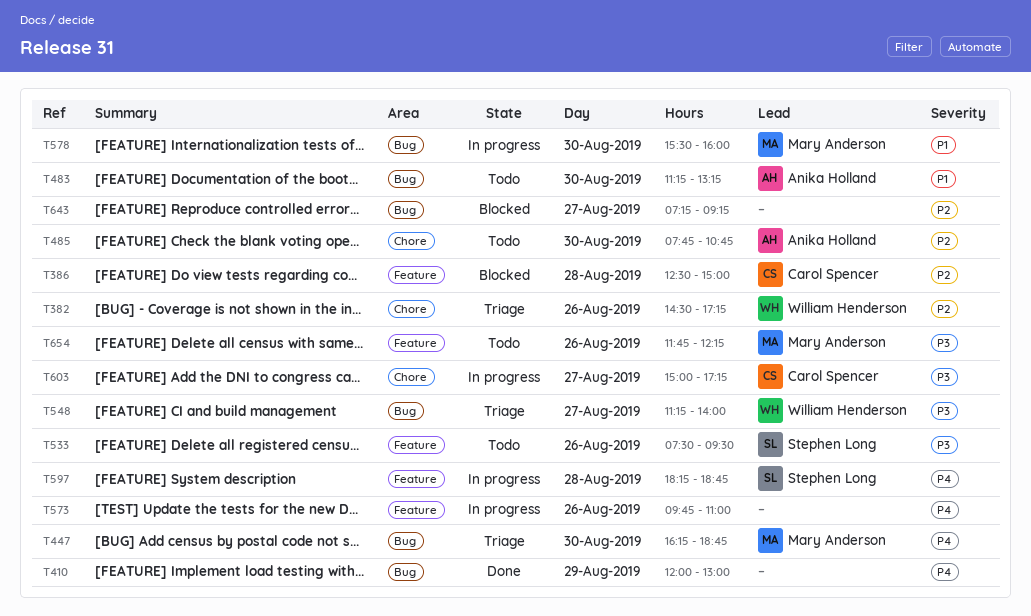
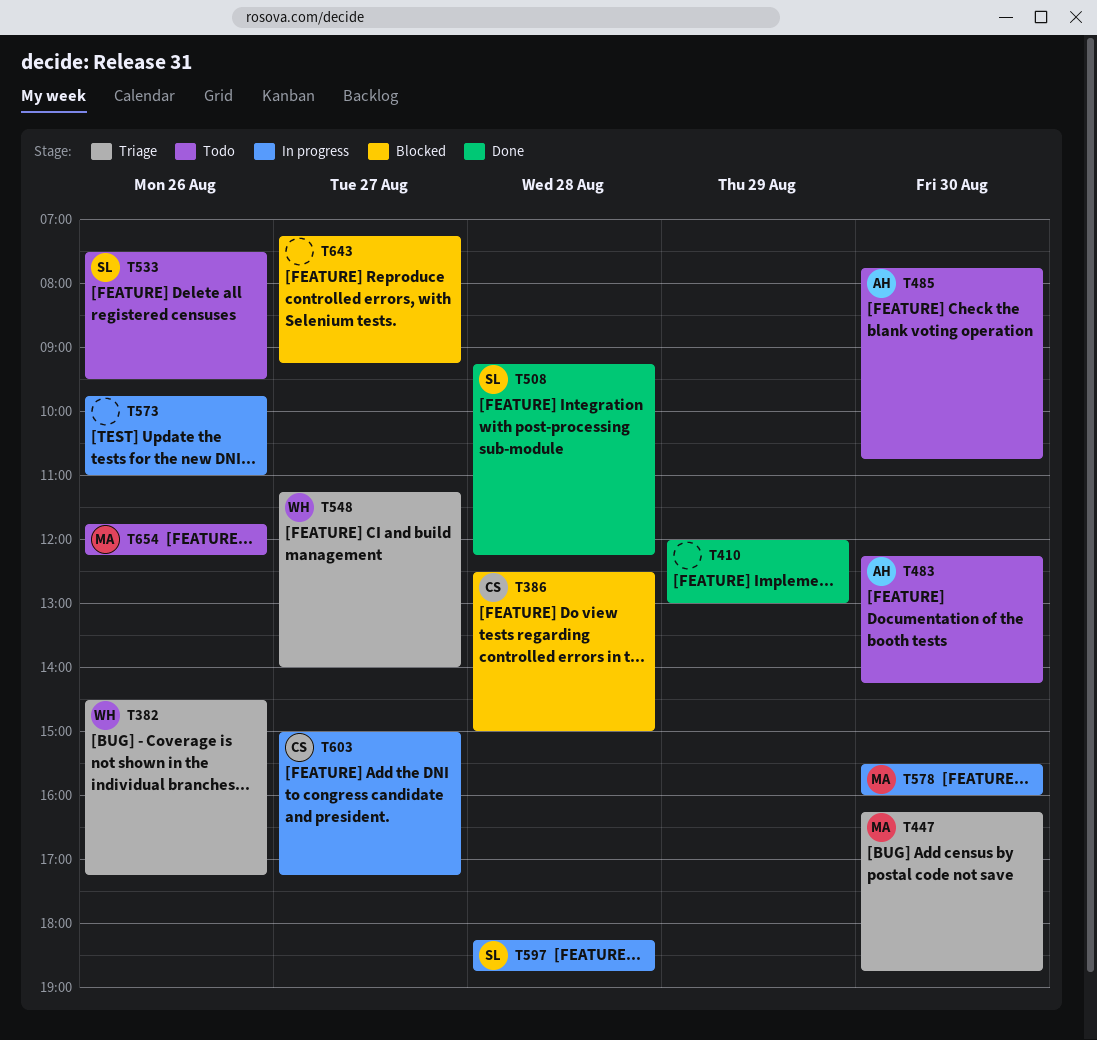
T483, begins: 11:15 -> 12:15
T483, ends: 13:15 -> 14:15
T508: none -> present

